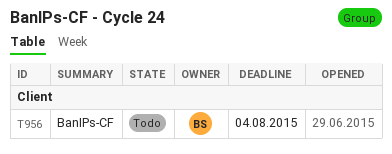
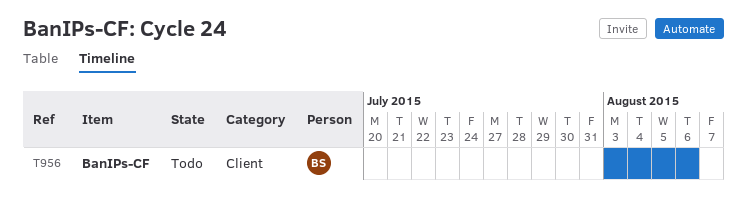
T956, due: Aug 4 -> Aug 6

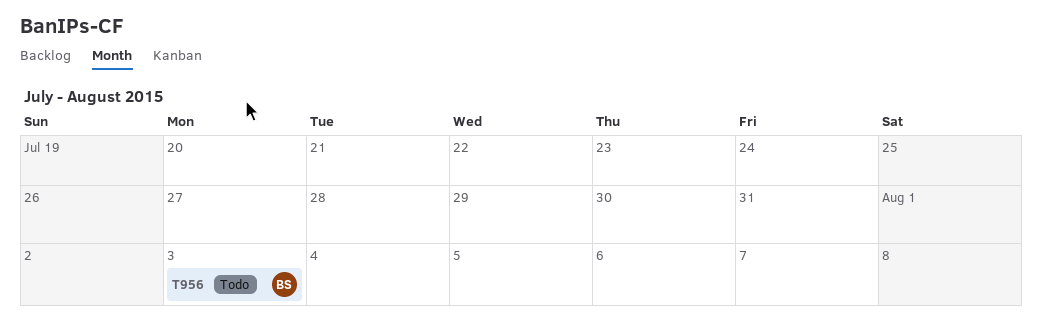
T956, due: Aug 6 -> Aug 3

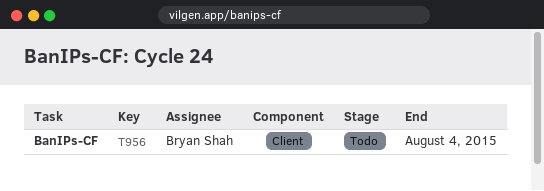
T956, due: Aug 3 -> Aug 4

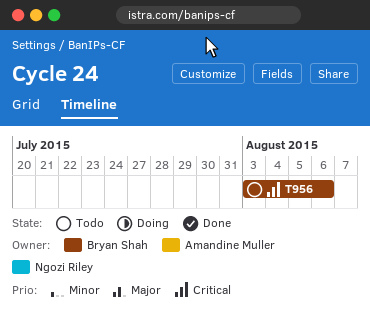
T956, due: Aug 4 -> Aug 6

